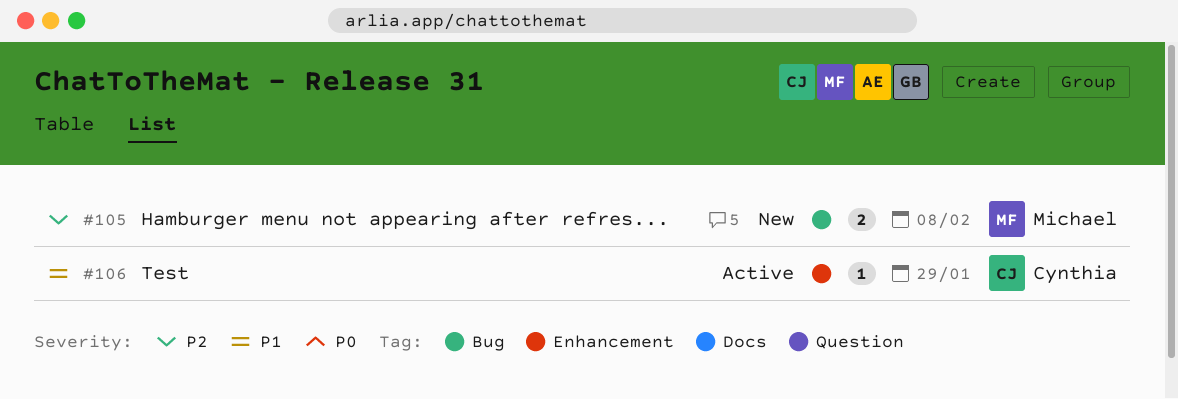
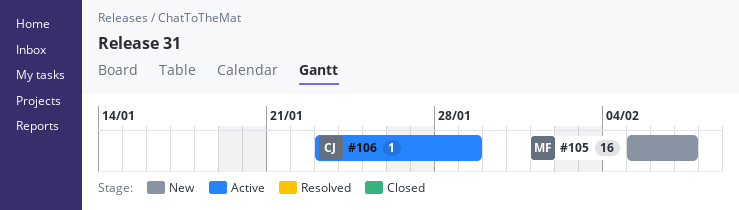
#105, estimate: 2 -> 16
#105, due: Feb 8 -> Feb 7

